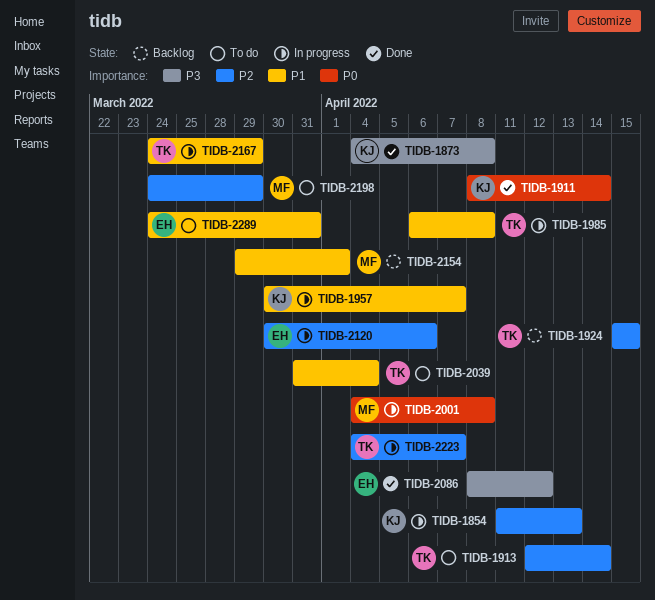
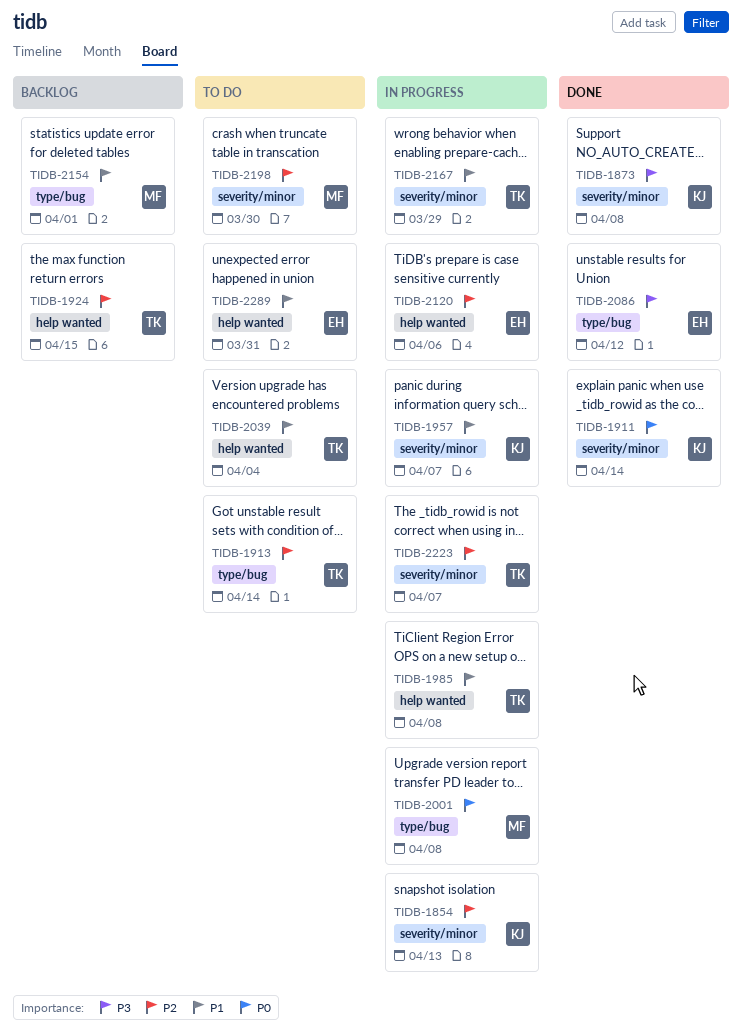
TIDB-2198, due: Mar 29 -> Mar 30

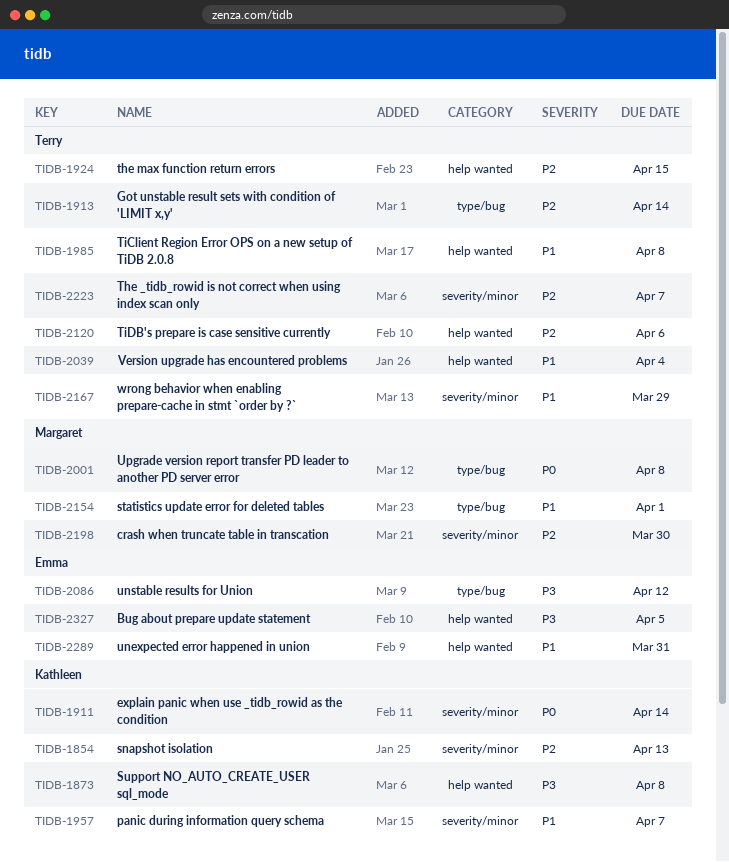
TIDB-1873, label: severity/minor -> help wanted
TIDB-2120, owner: Emma -> Terry
TIDB-2327: none -> present

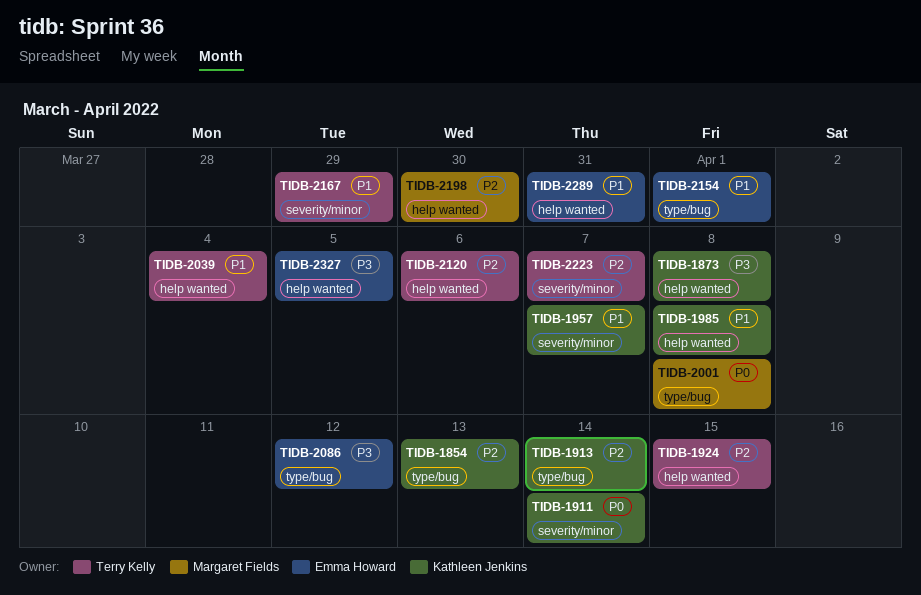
TIDB-1854, label: severity/minor -> type/bug
TIDB-1913, owner: Terry Kelly -> Kathleen Jenkins
TIDB-1985, owner: Terry Kelly -> Kathleen Jenkins
TIDB-2154, owner: Margaret Fields -> Emma Howard
TIDB-2198, label: severity/minor -> help wanted

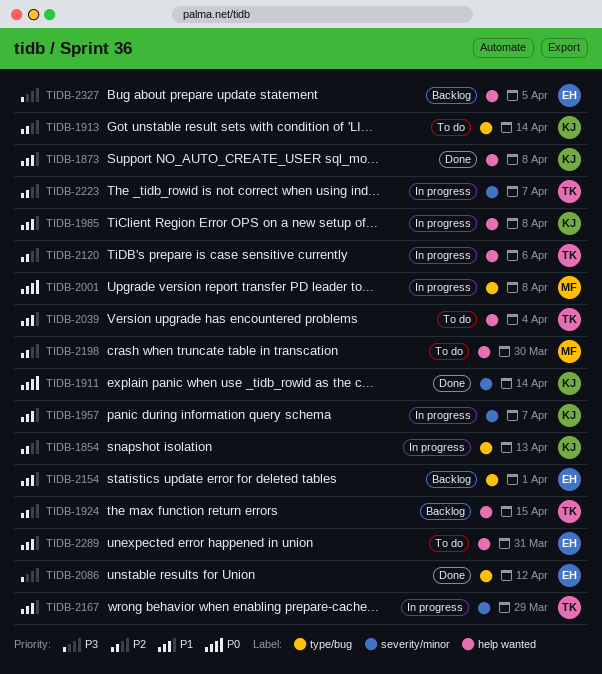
TIDB-1873, priority: P3 -> P1

